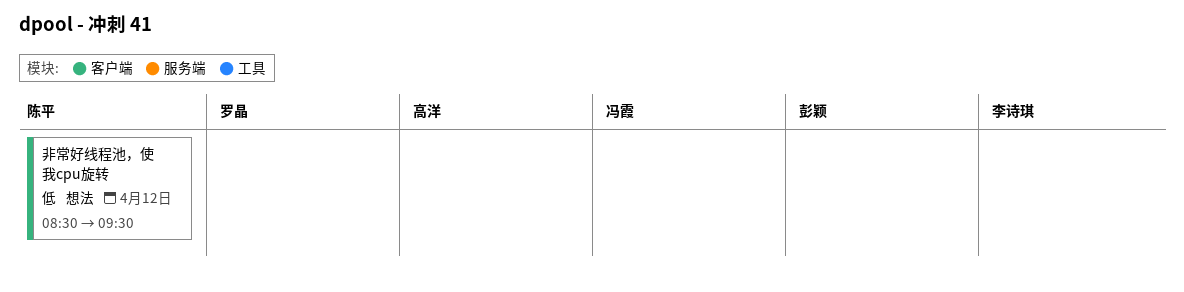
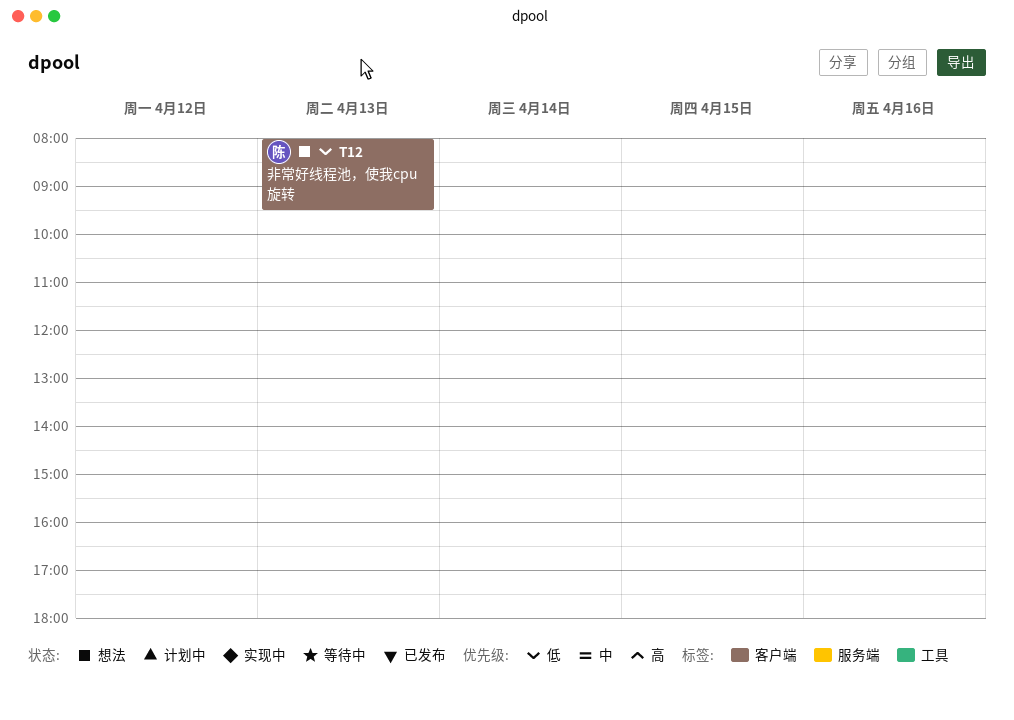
非常好线程池，使我cpu旋转, day: Apr 12 -> Apr 13
非常好线程池，使我cpu旋转, begins: 08:30 -> 08:00

